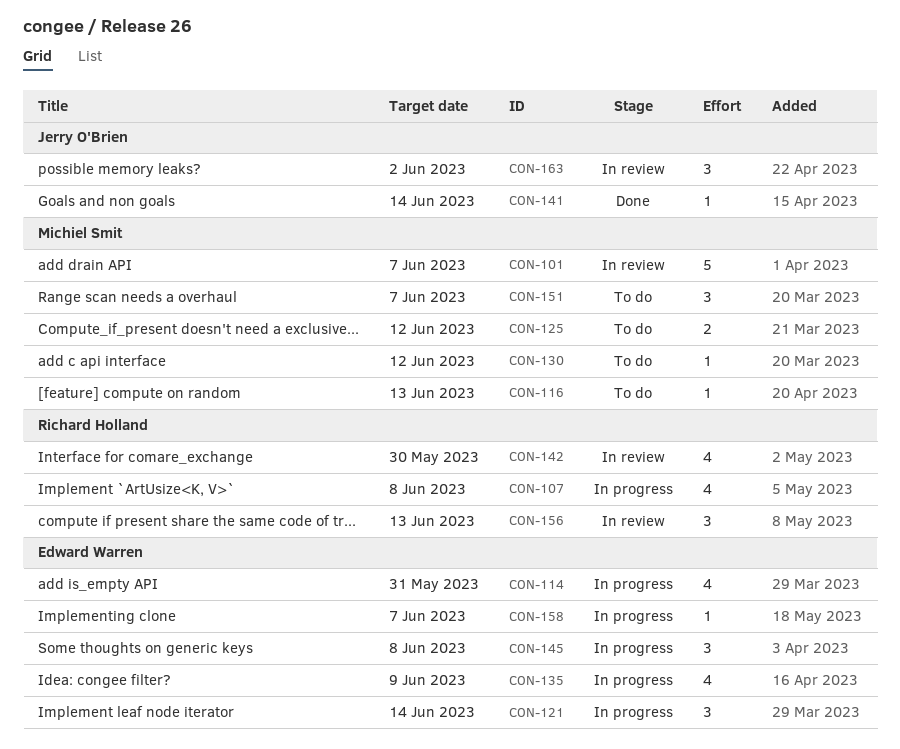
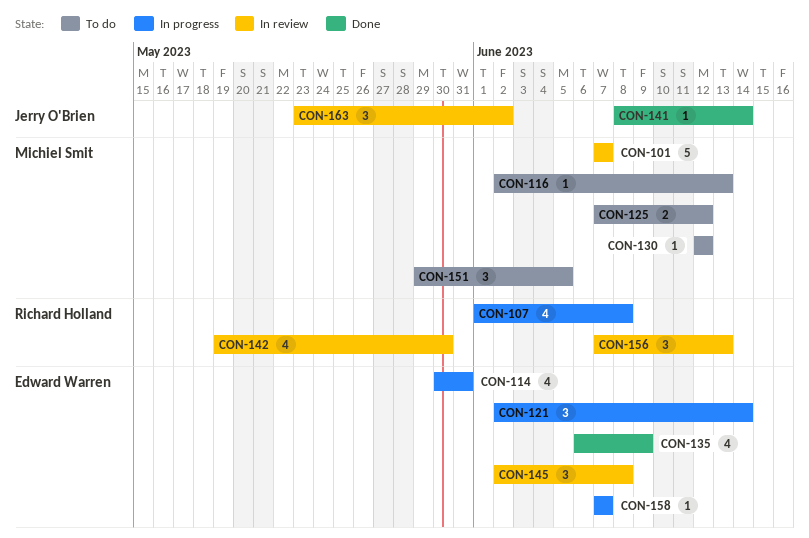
CON-135, status: In progress -> Done
CON-145, status: In progress -> In review
CON-151, due: Jun 7 -> Jun 5

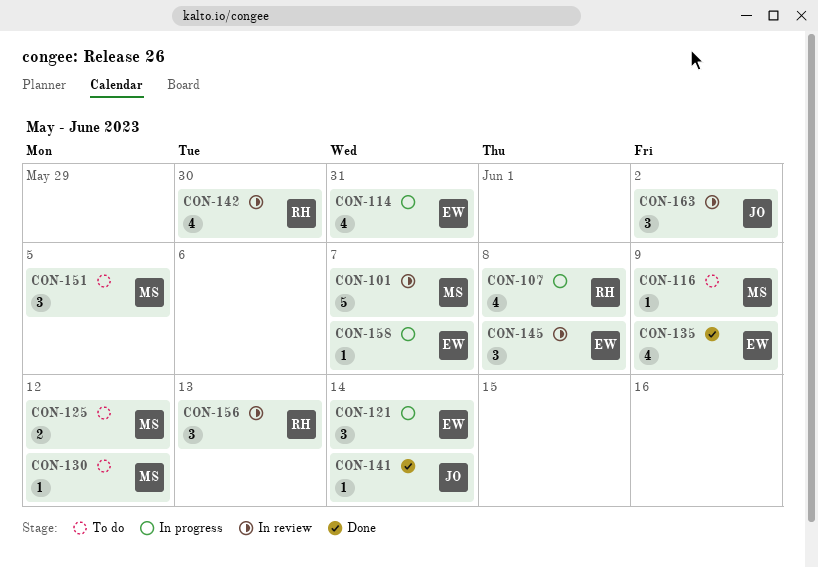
CON-116, due: Jun 13 -> Jun 9

